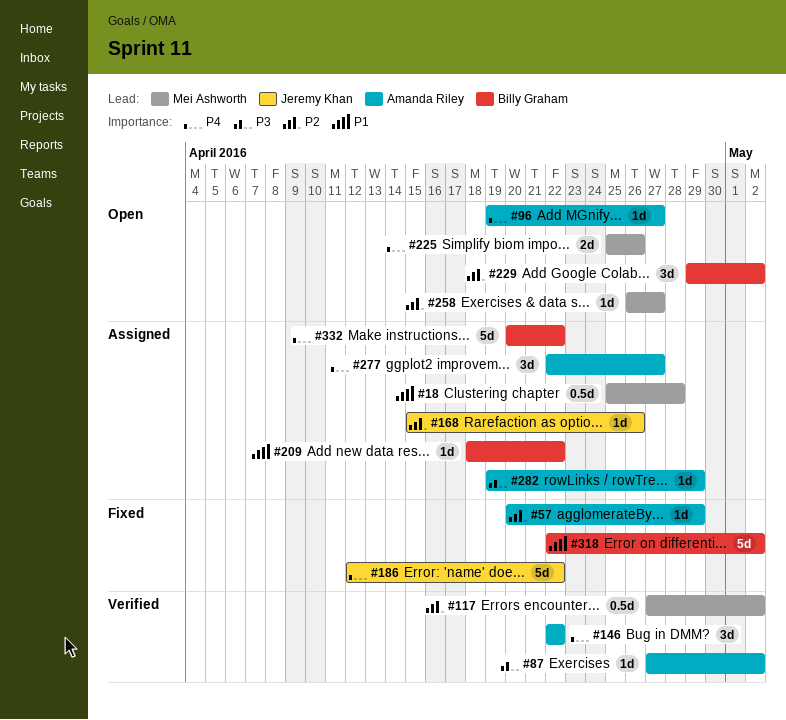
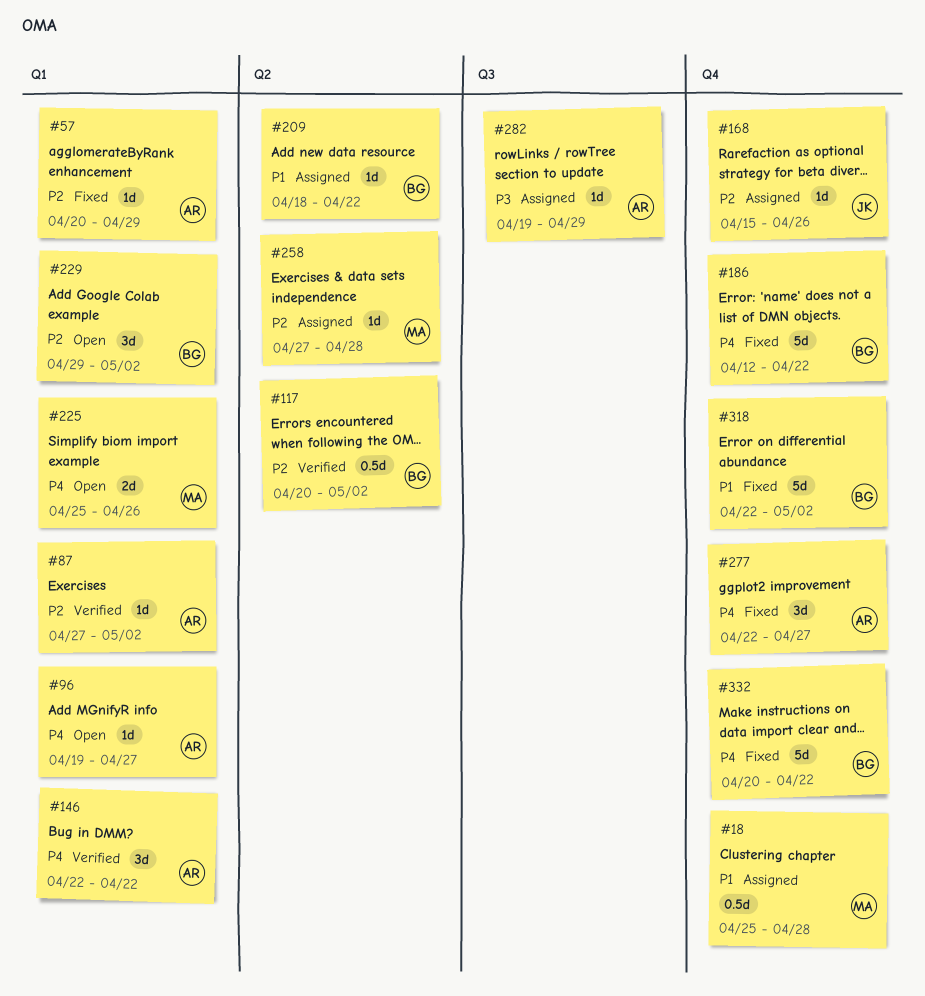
#87, priority: P3 -> P2
#117, owner: Mei Ashworth -> Billy Graham
#117, start: Apr 27 -> Apr 20
#186, owner: Jeremy Khan -> Billy Graham
#258, status: Open -> Assigned
#258, start: Apr 26 -> Apr 27
#258, due: Apr 27 -> Apr 28
#277, status: Assigned -> Fixed
#332, status: Assigned -> Fixed

